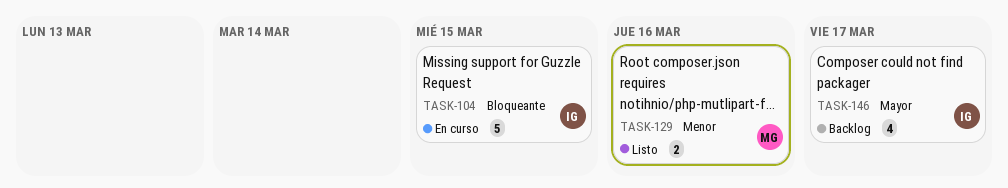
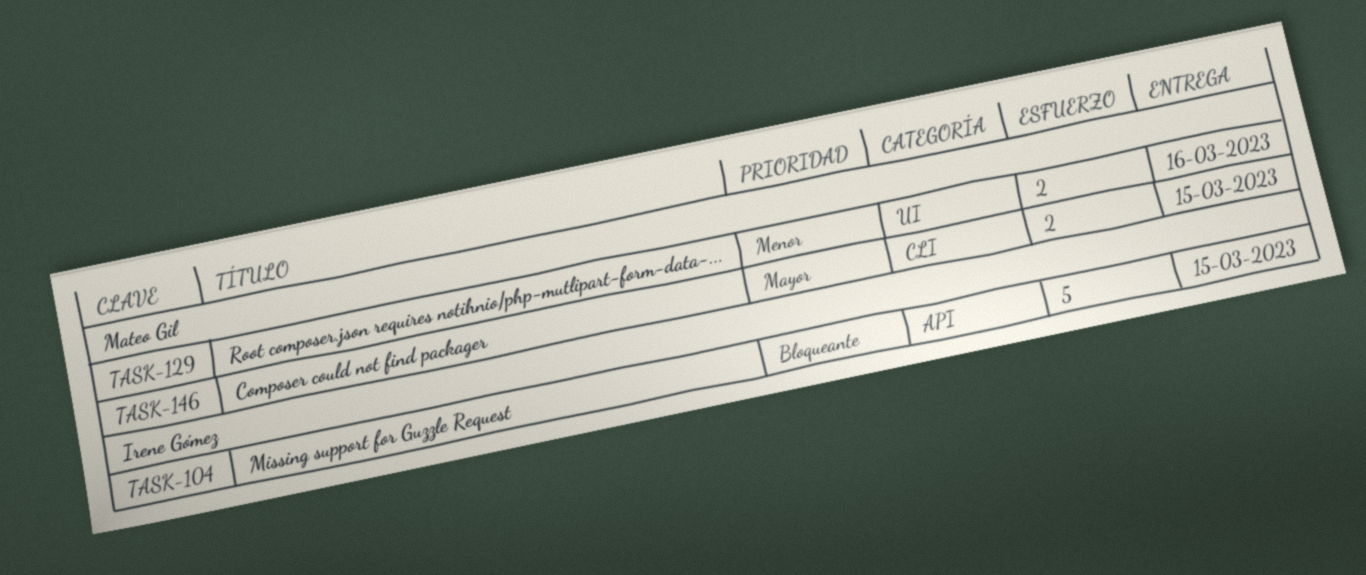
TASK-146, owner: Irene Gómez -> Mateo Gil
TASK-146, estimate: 4 -> 2
TASK-146, due: Mar 17 -> Mar 15

